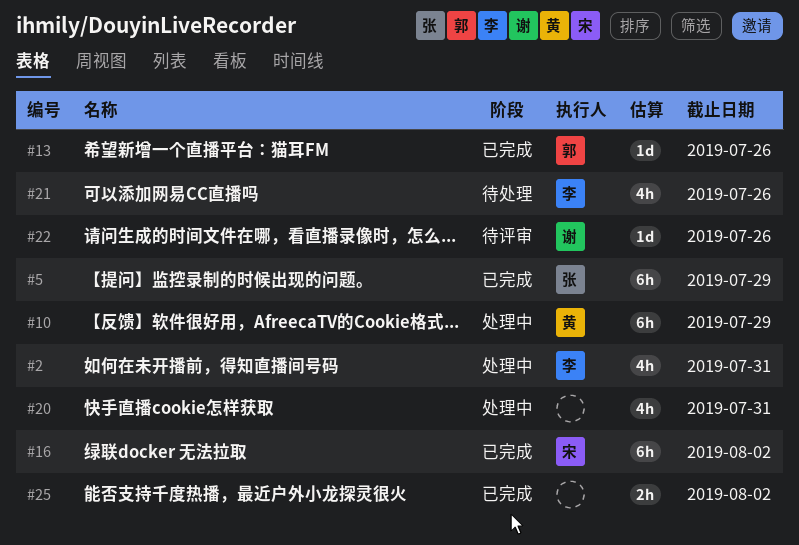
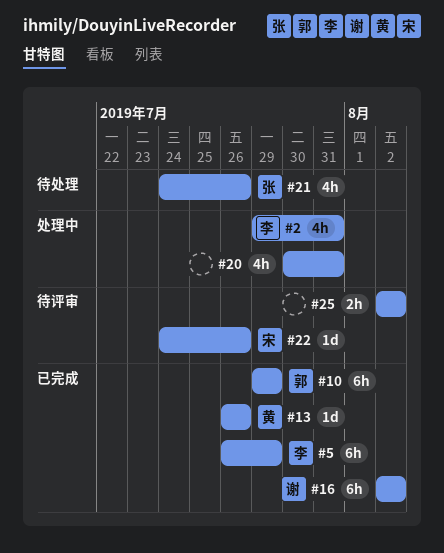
#5, owner: 张 -> 李
#10, status: 处理中 -> 已完成
#10, owner: 黄 -> 郭
#13, owner: 郭 -> 黄
#16, owner: 宋 -> 谢
#21, owner: 李 -> 张
#22, owner: 谢 -> 宋
#25, status: 已完成 -> 待评审

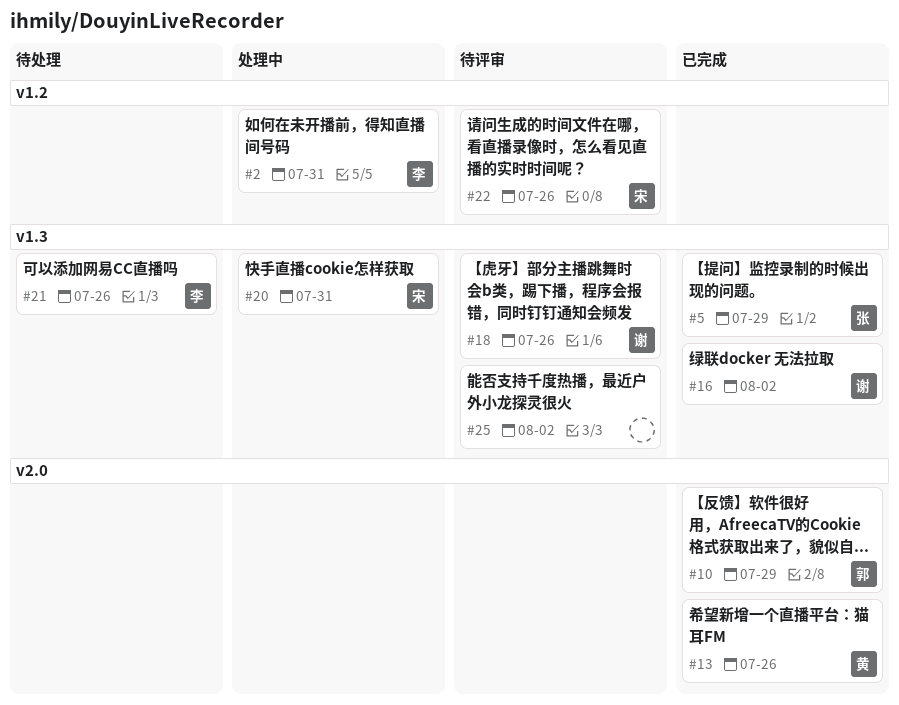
#5, owner: 李 -> 张
#18: none -> present
#20, owner: none -> 宋
#21, owner: 张 -> 李

